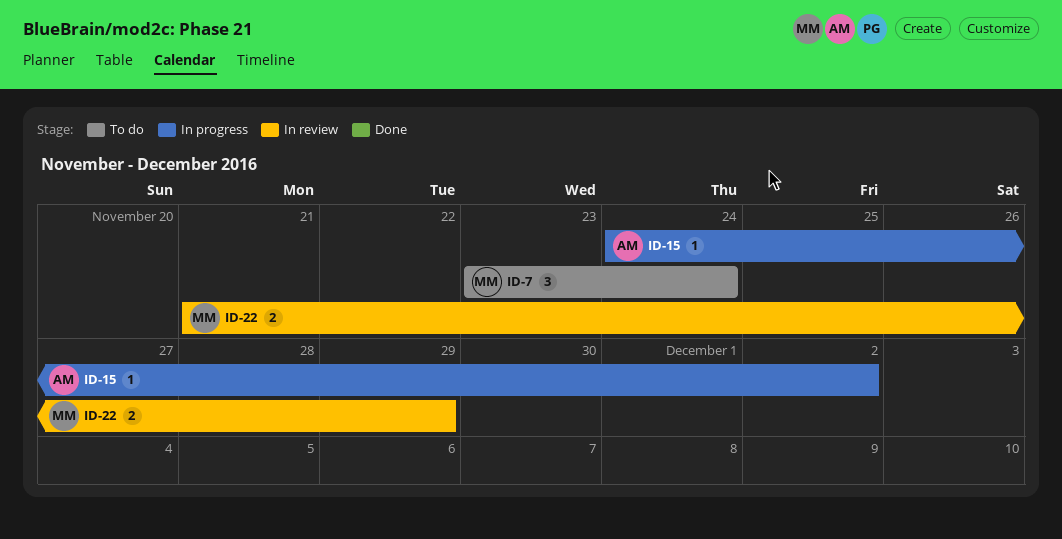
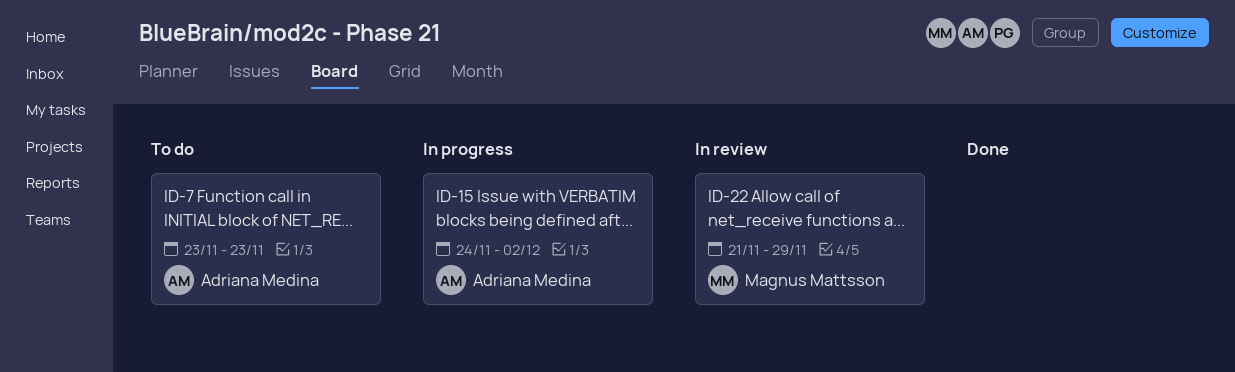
ID-7, owner: Magnus Mattsson -> Adriana Medina
ID-7, due: Nov 24 -> Nov 23

